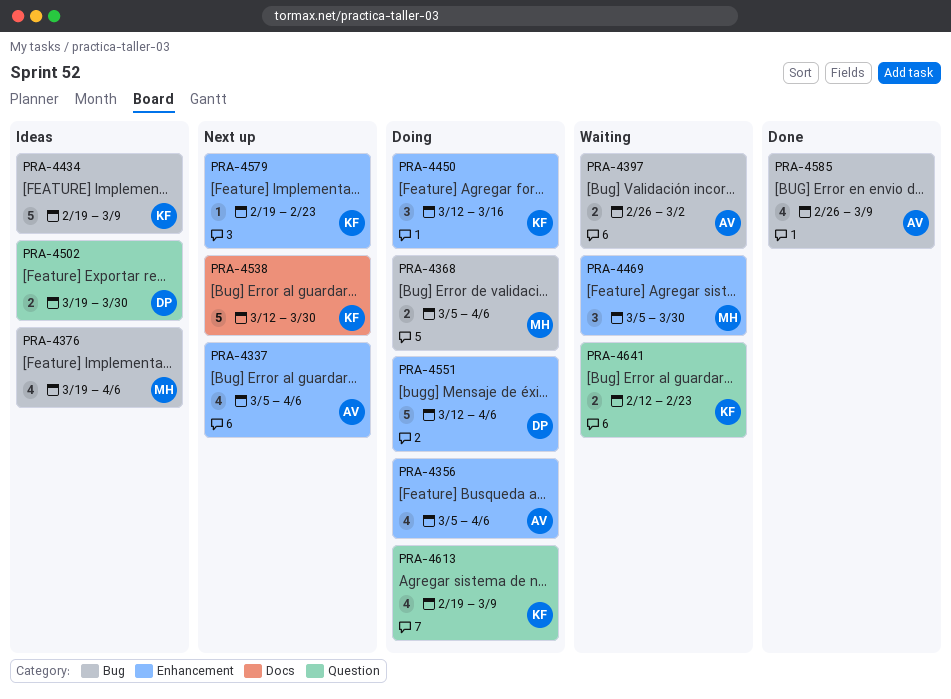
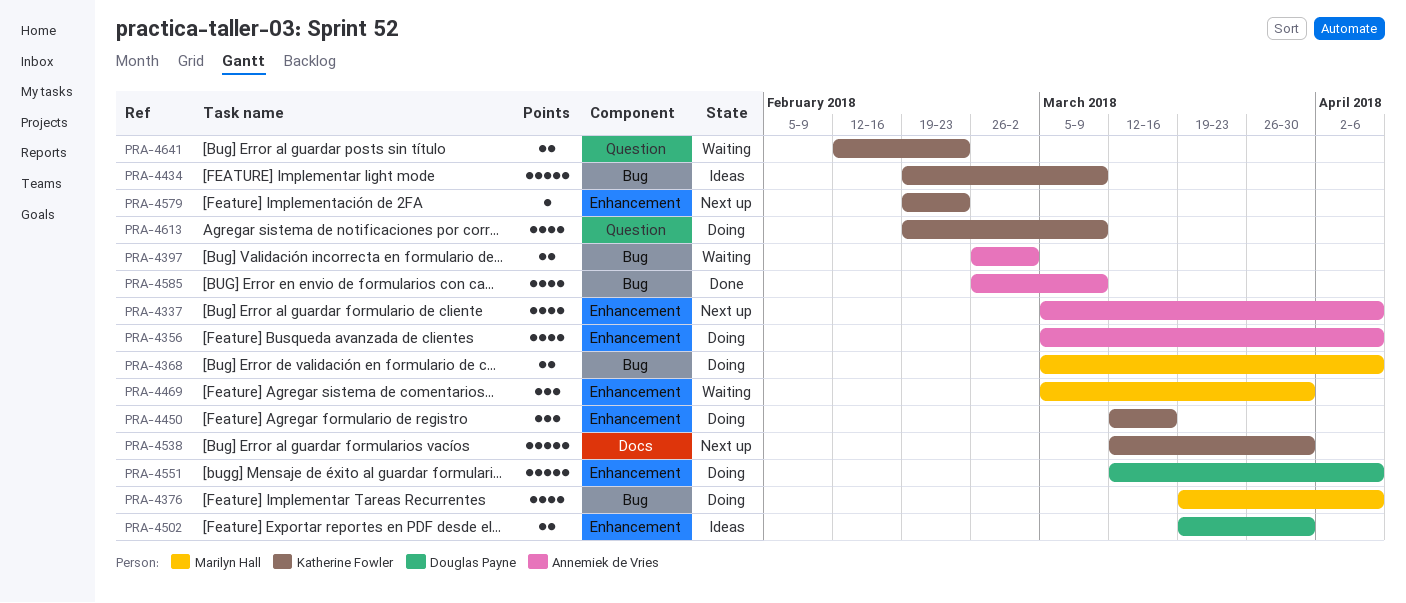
PRA-4376, status: Ideas -> Doing
PRA-4502, label: Question -> Enhancement

